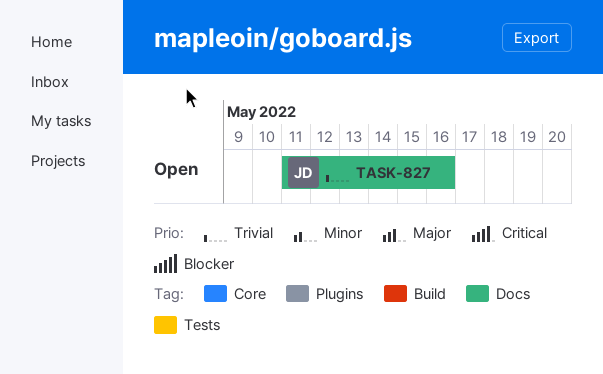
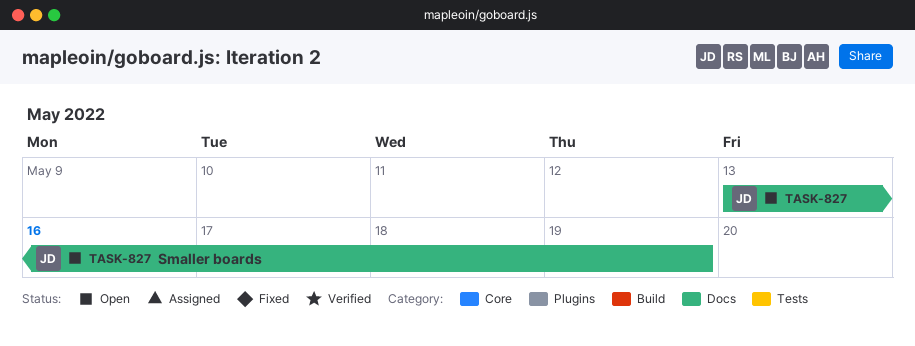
TASK-827, start: May 11 -> May 13
TASK-827, due: May 16 -> May 19

